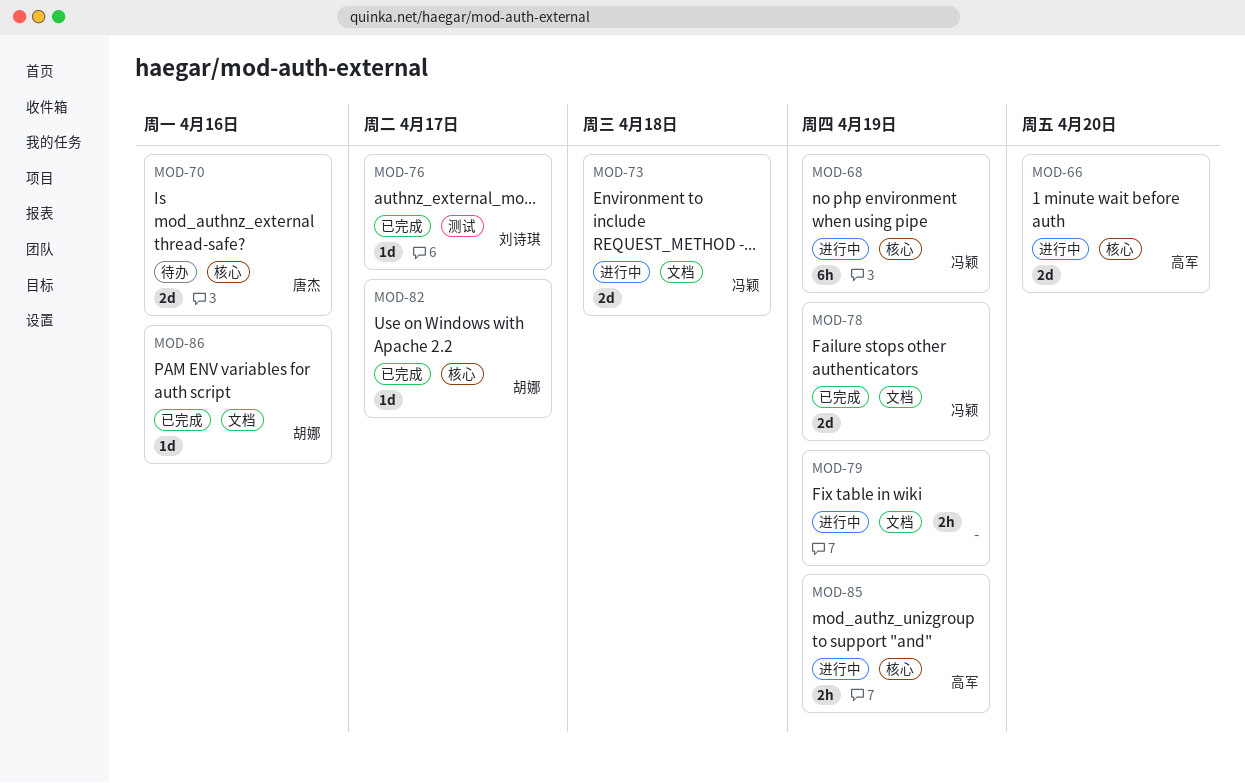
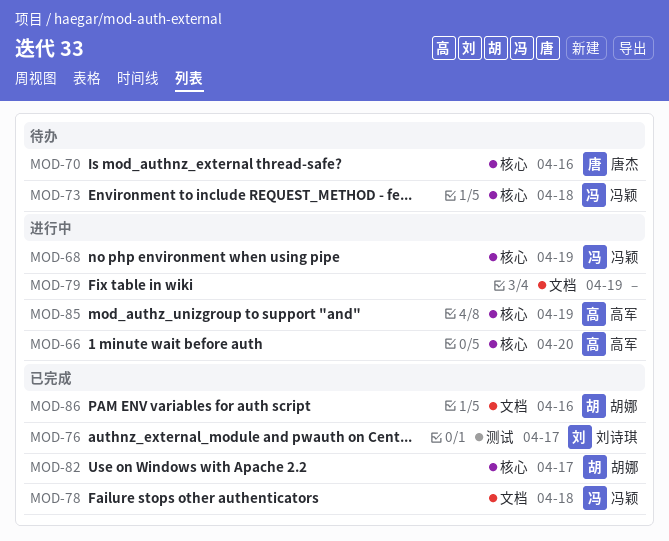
MOD-73, status: 进行中 -> 待办
MOD-73, label: 文档 -> 核心
MOD-78, due: Apr 19 -> Apr 18

